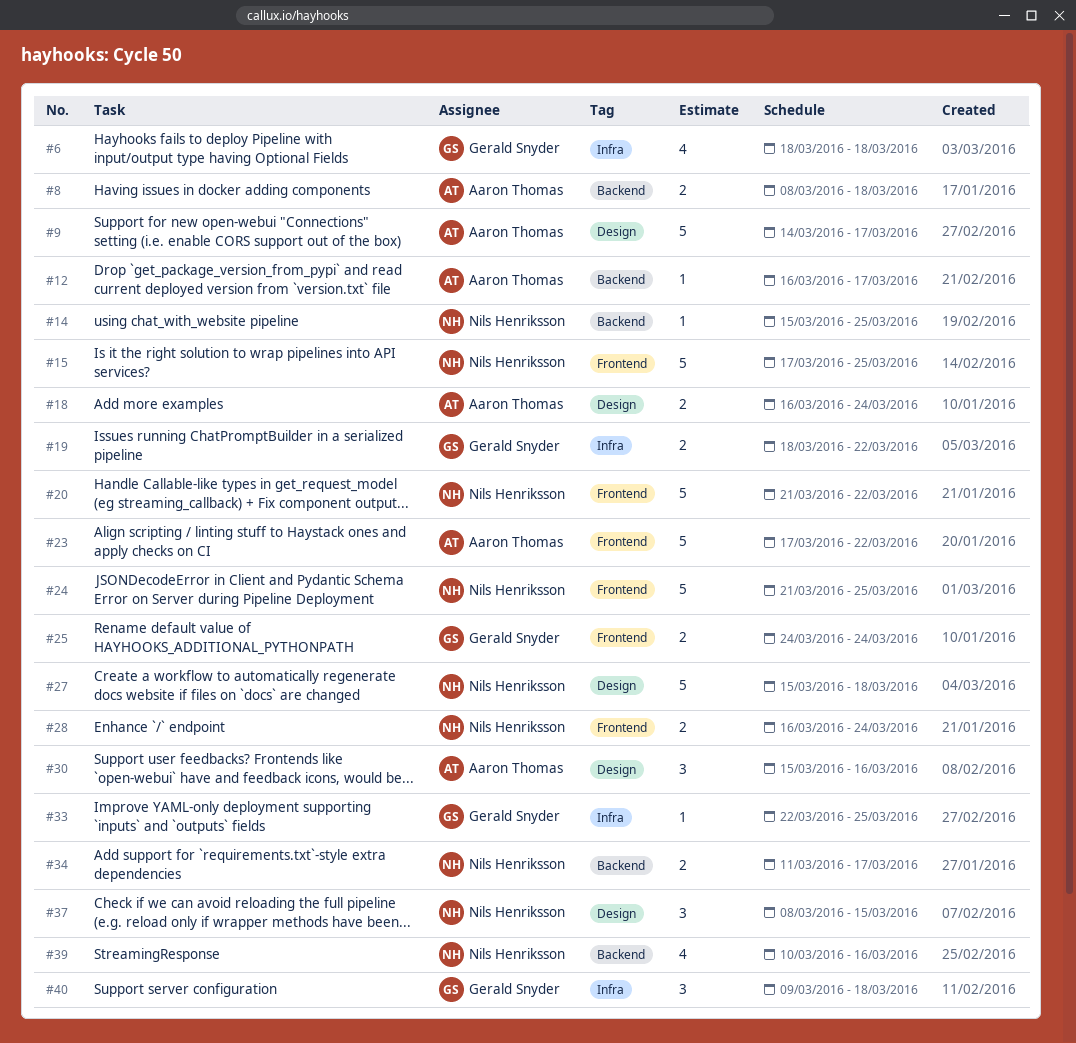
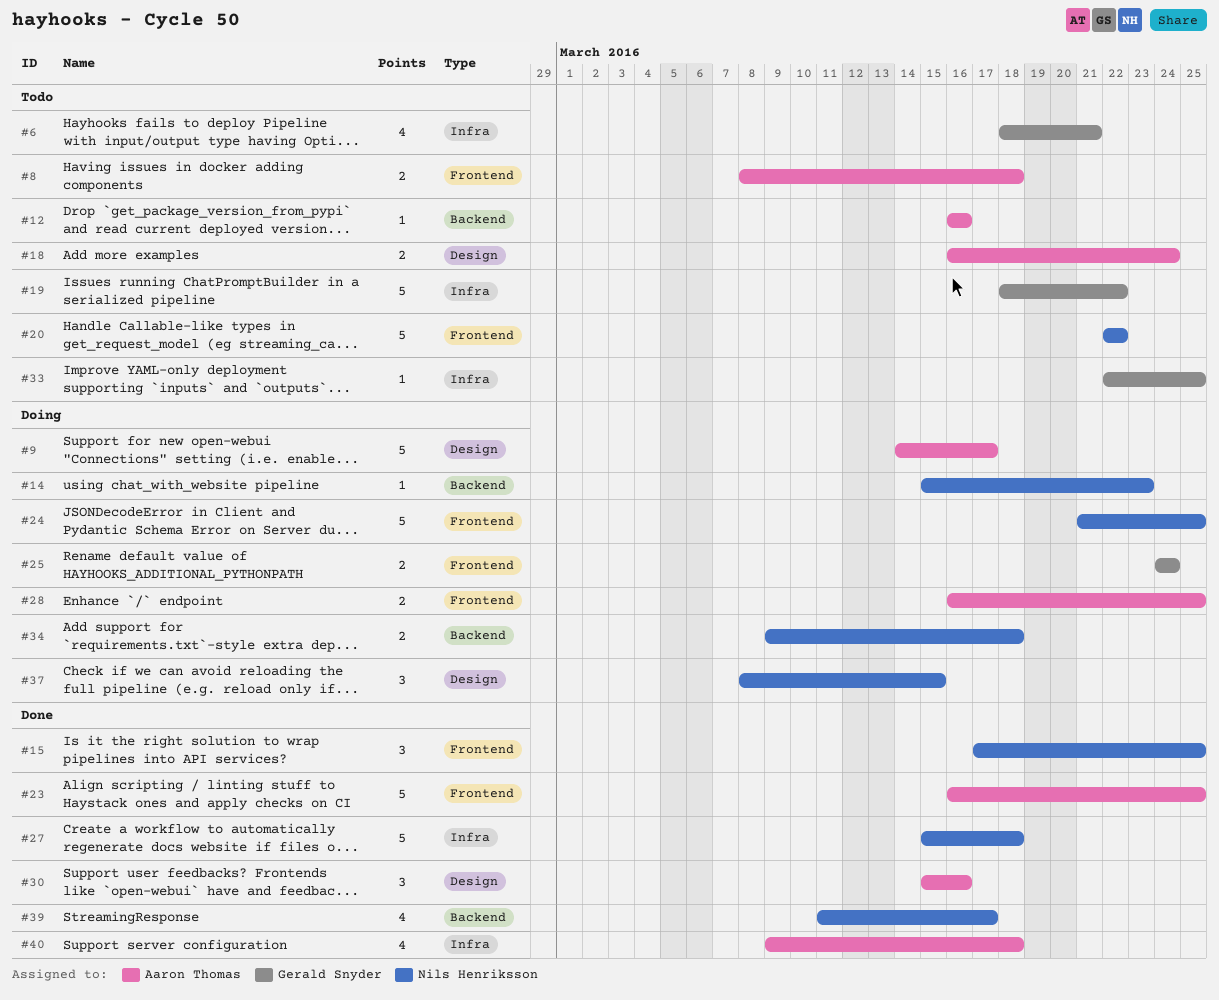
#6, due: Mar 18 -> Mar 21
#8, label: Backend -> Frontend
#12, due: Mar 17 -> Mar 16
#14, due: Mar 25 -> Mar 23
#15, estimate: 5 -> 3
#19, estimate: 2 -> 5
#20, start: Mar 21 -> Mar 22
#23, start: Mar 17 -> Mar 16
#23, due: Mar 22 -> Mar 25
#27, label: Design -> Infra
#28, owner: Nils Henriksson -> Aaron Thomas
#28, due: Mar 24 -> Mar 25
#34, start: Mar 11 -> Mar 9
#34, due: Mar 17 -> Mar 18
#39, start: Mar 10 -> Mar 11
#39, due: Mar 16 -> Mar 17
#40, owner: Gerald Snyder -> Aaron Thomas
#40, estimate: 3 -> 4

